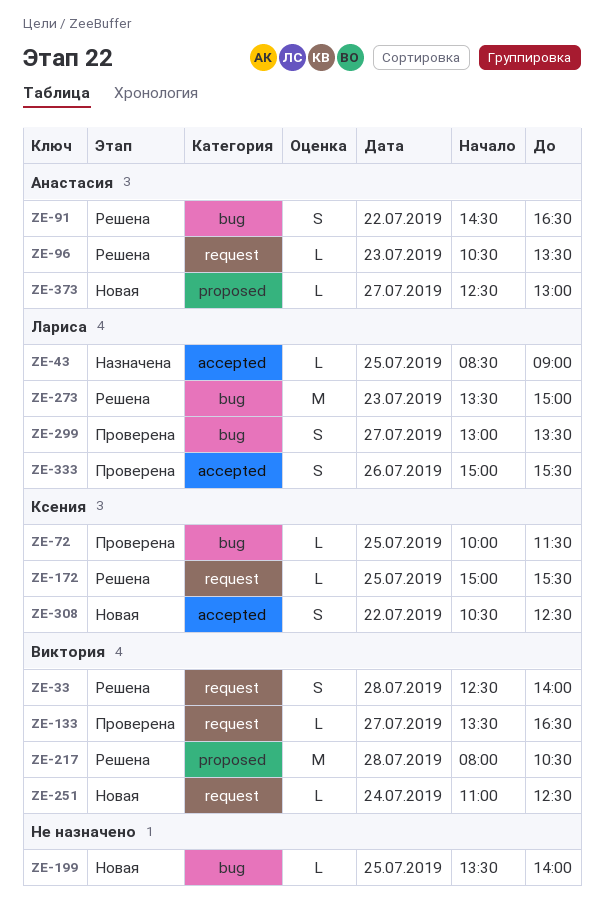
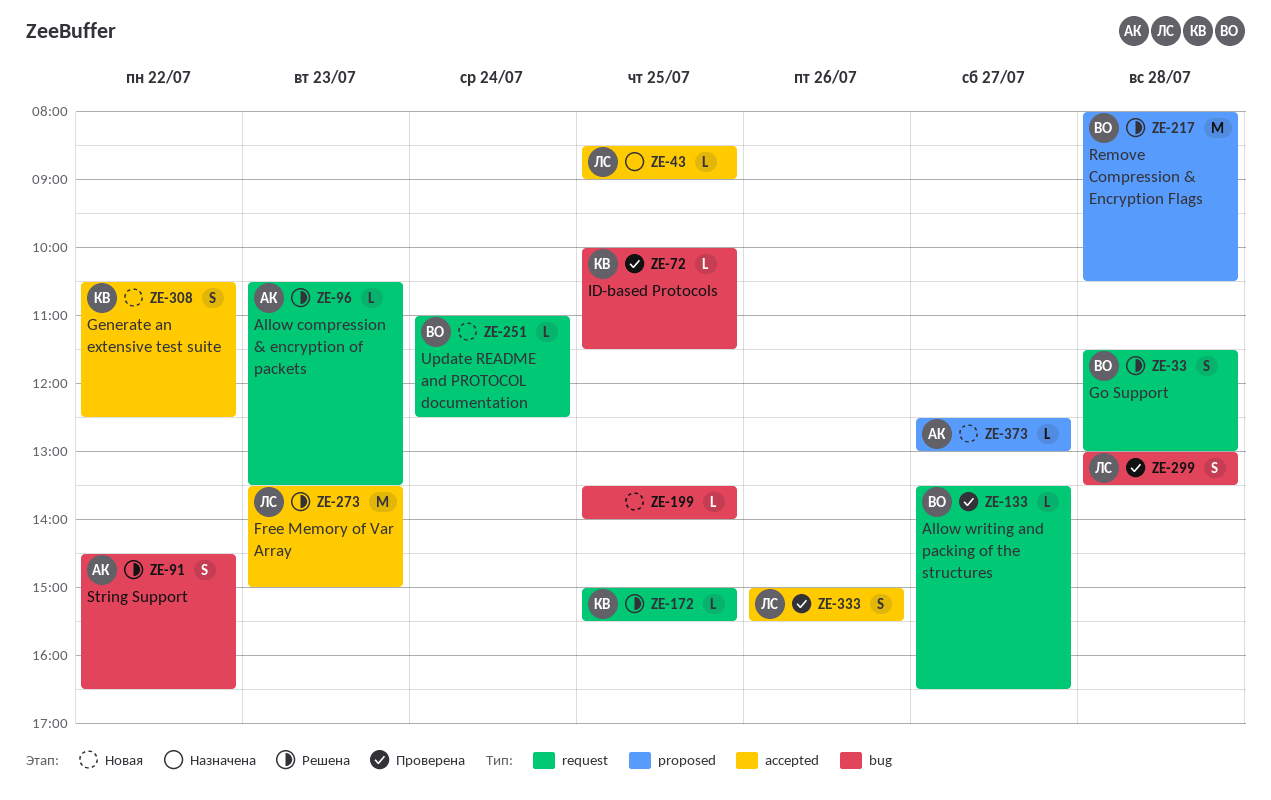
ZE-33, begins: 12:30 -> 11:30
ZE-33, ends: 14:00 -> 13:00
ZE-273, label: bug -> accepted
ZE-299, day: Jul 27 -> Jul 28

